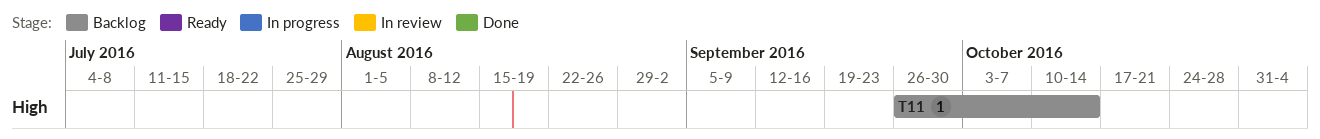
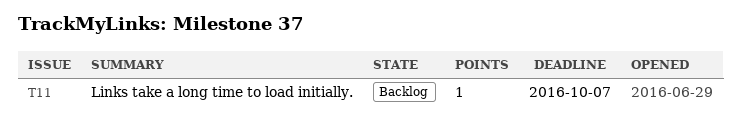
T11, due: Oct 14 -> Oct 7

